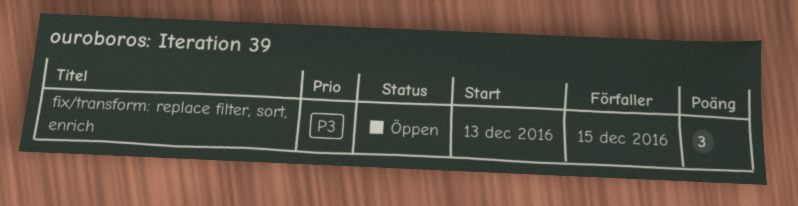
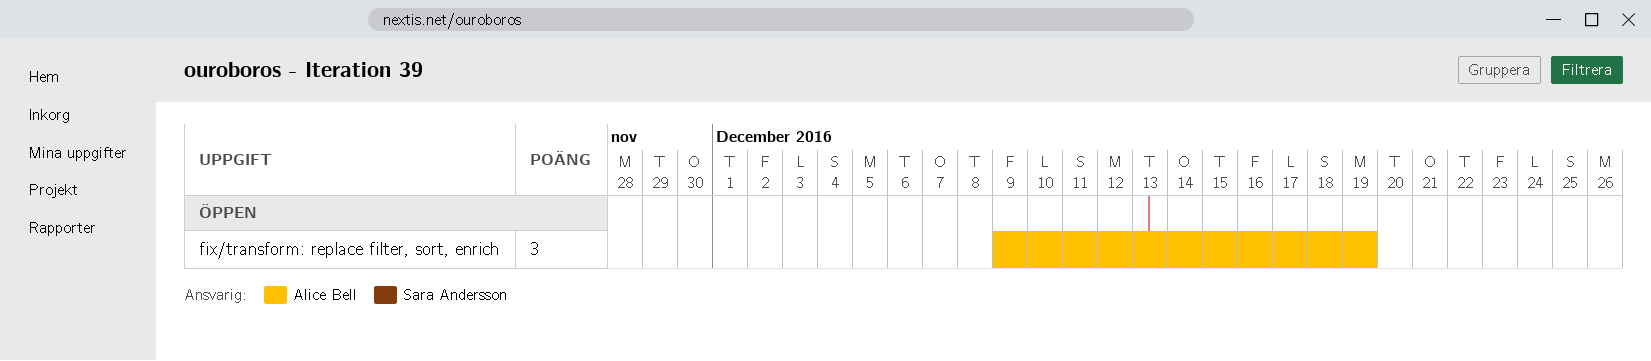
fix/transform: replace filter, sort, enrich, start: Dec 13 -> Dec 9
fix/transform: replace filter, sort, enrich, due: Dec 15 -> Dec 19

